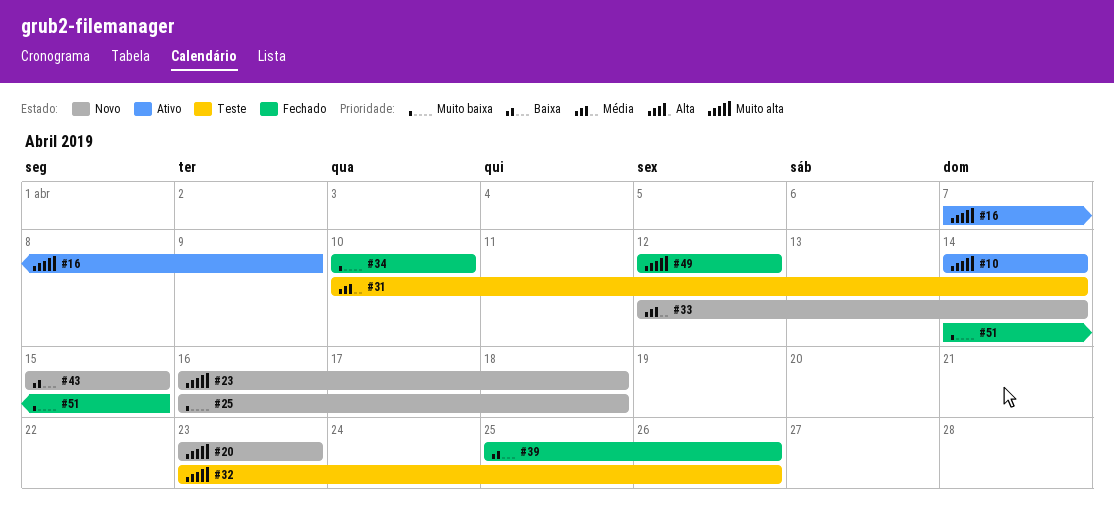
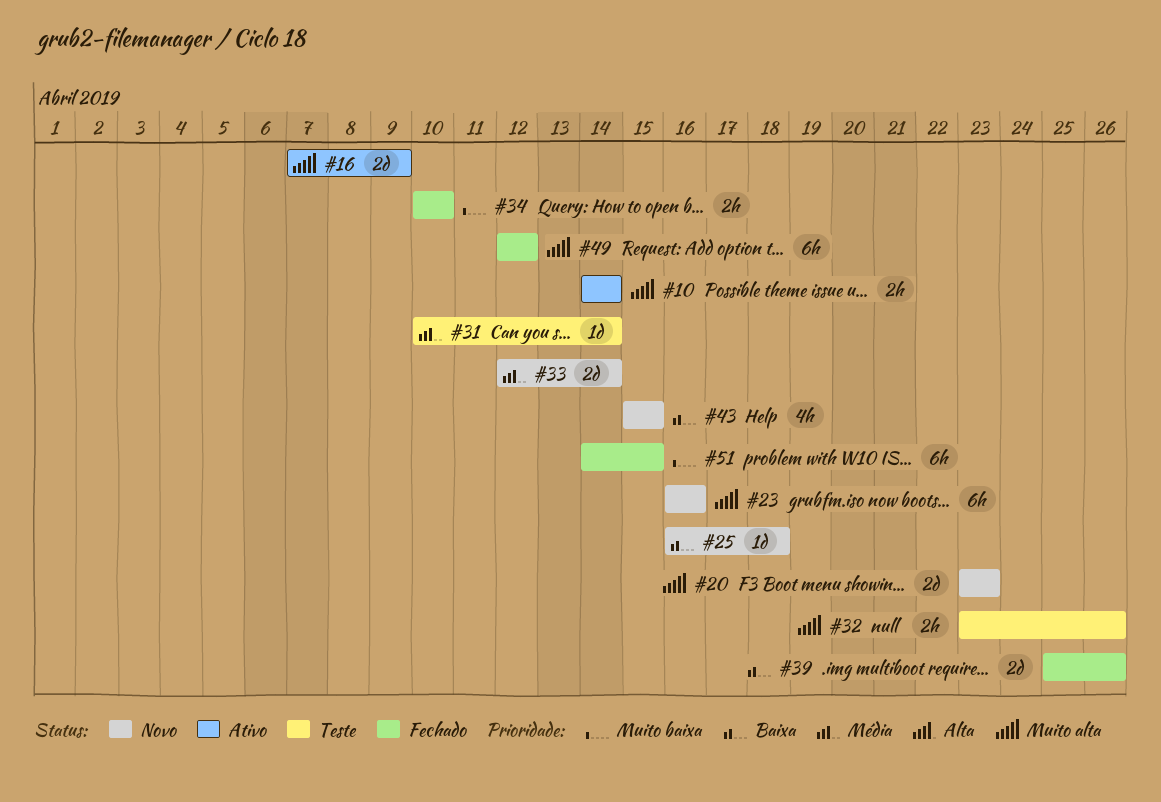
#23, due: Apr 18 -> Apr 16
#25, priority: Muito baixa -> Baixa

